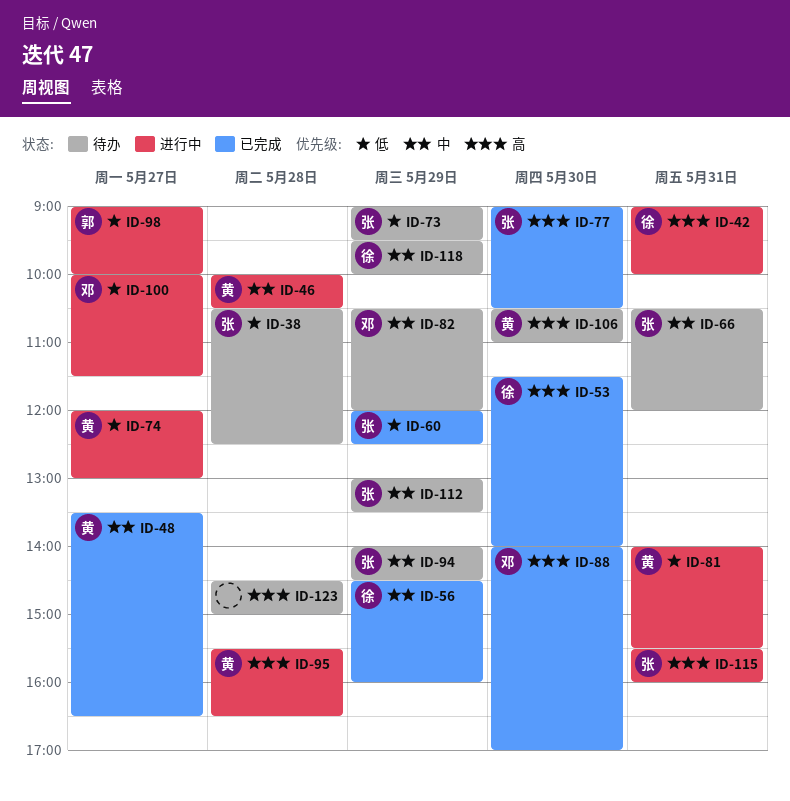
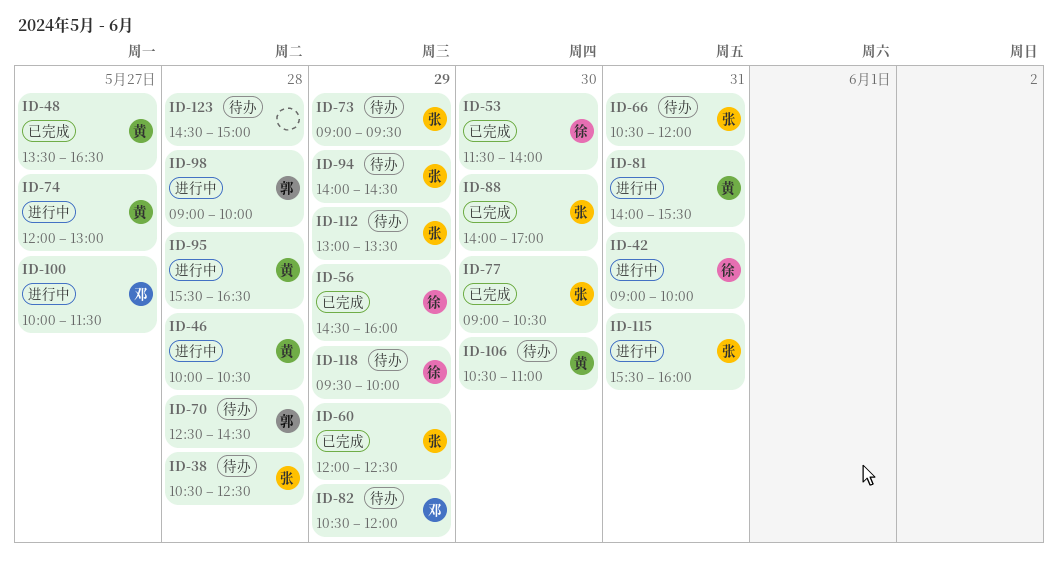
ID-70: none -> present
ID-88, owner: 邓 -> 张
ID-98, day: May 27 -> May 28

